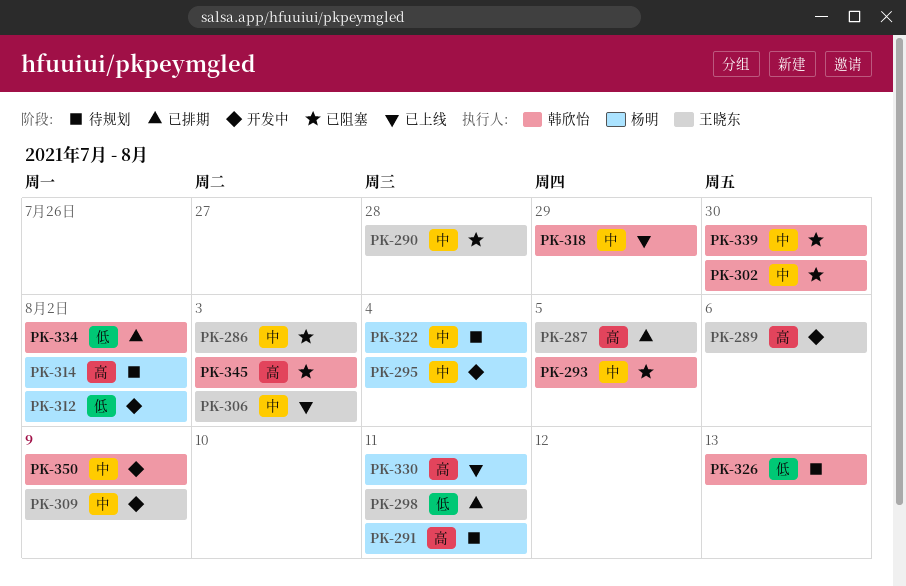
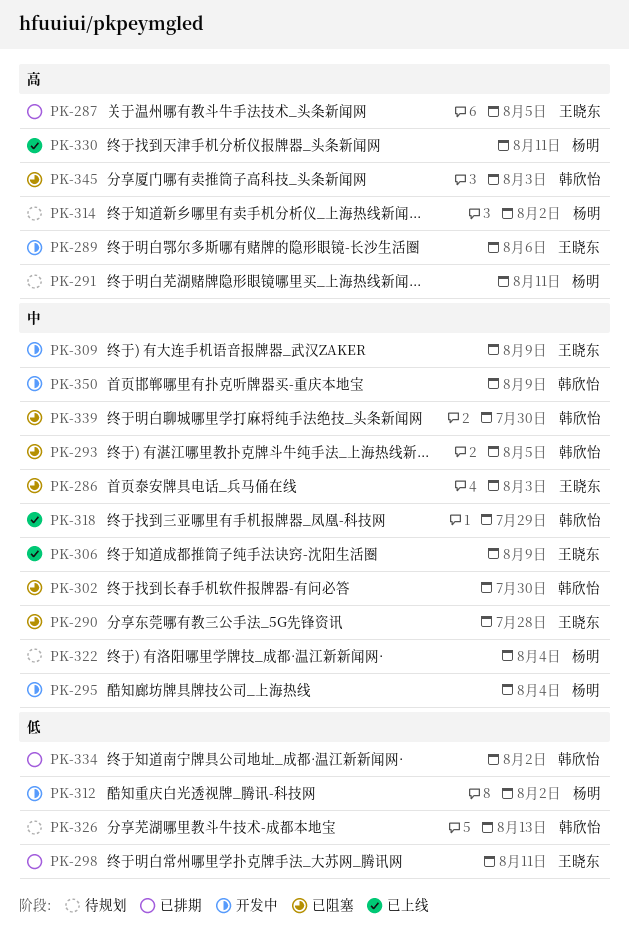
PK-306, due: Aug 3 -> Aug 9

